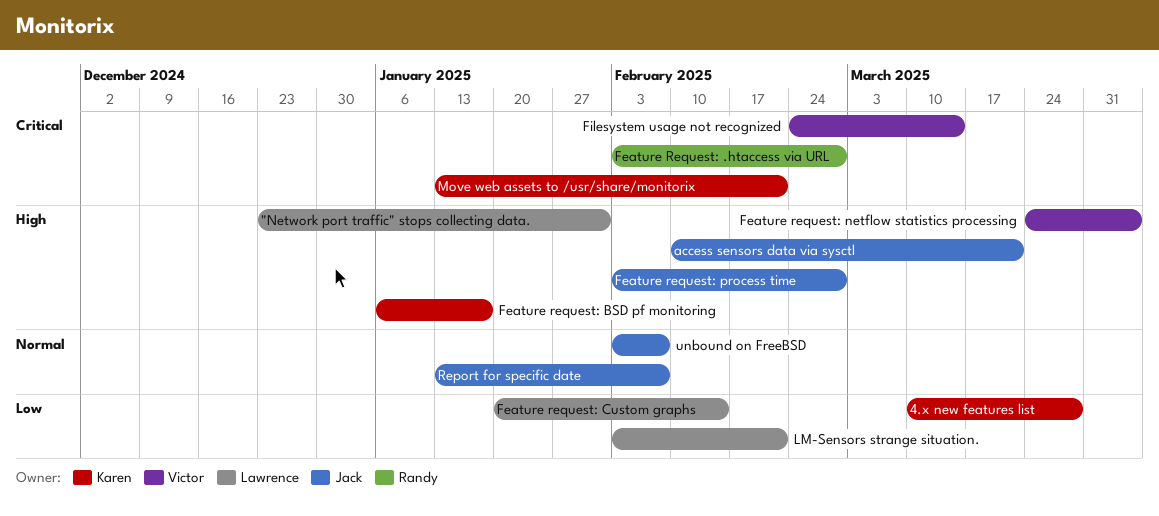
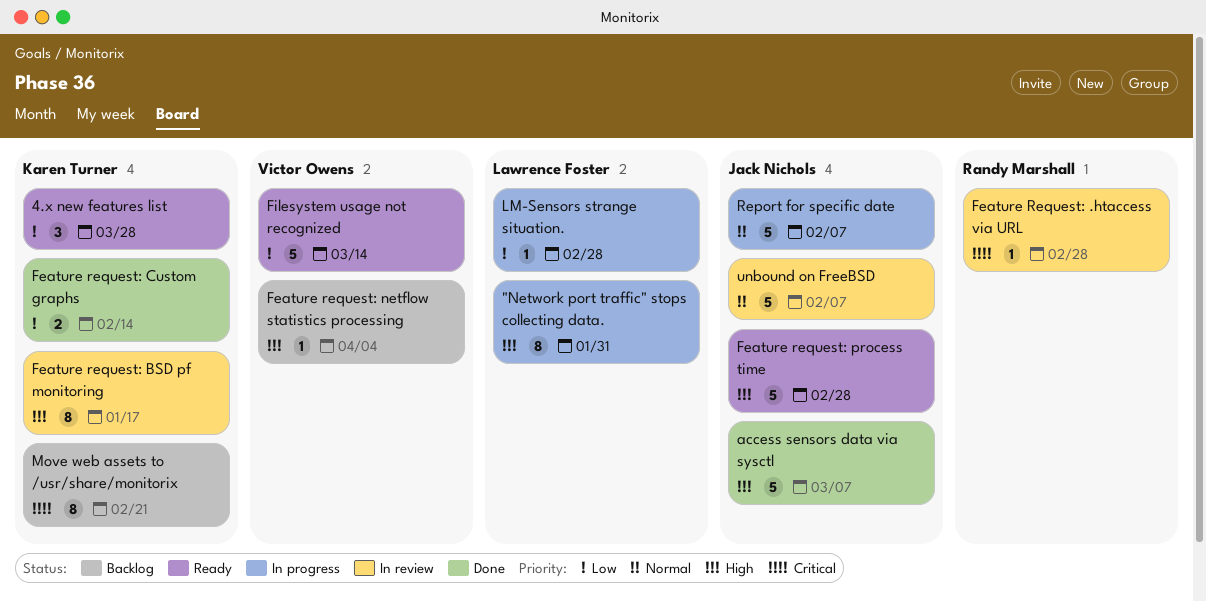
access sensors data via sysctl, due: Mar 21 -> Mar 7
Feature request: Custom graphs, owner: Lawrence Foster -> Karen Turner
Filesystem usage not recognized, priority: Critical -> Low
LM-Sensors strange situation., due: Feb 21 -> Feb 28

